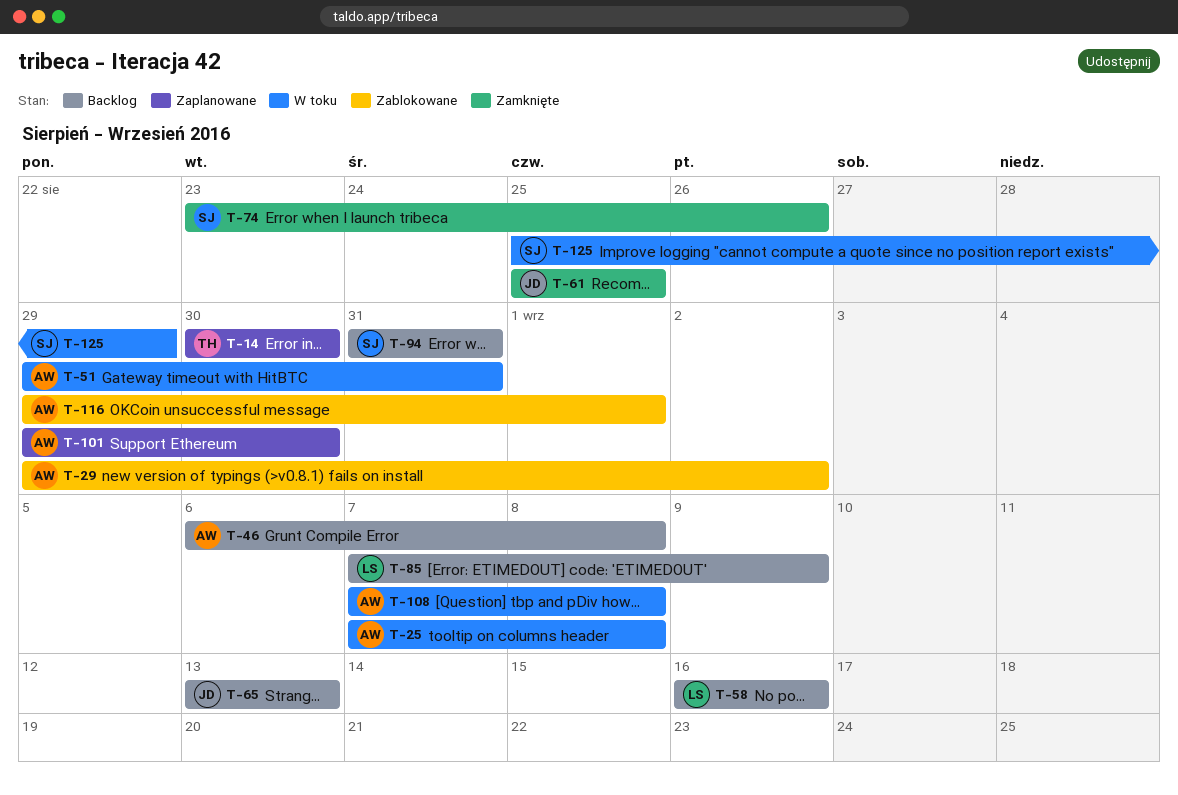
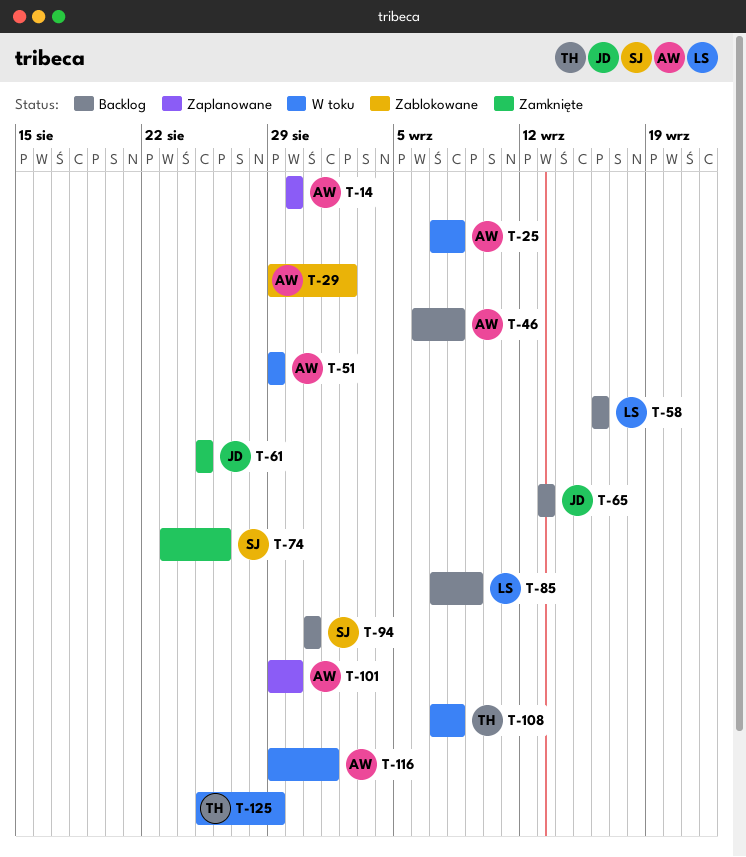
T-14, owner: TH -> AW
T-51, due: Aug 31 -> Aug 29
T-108, owner: AW -> TH
T-116, status: Zablokowane -> W toku
T-125, owner: SJ -> TH

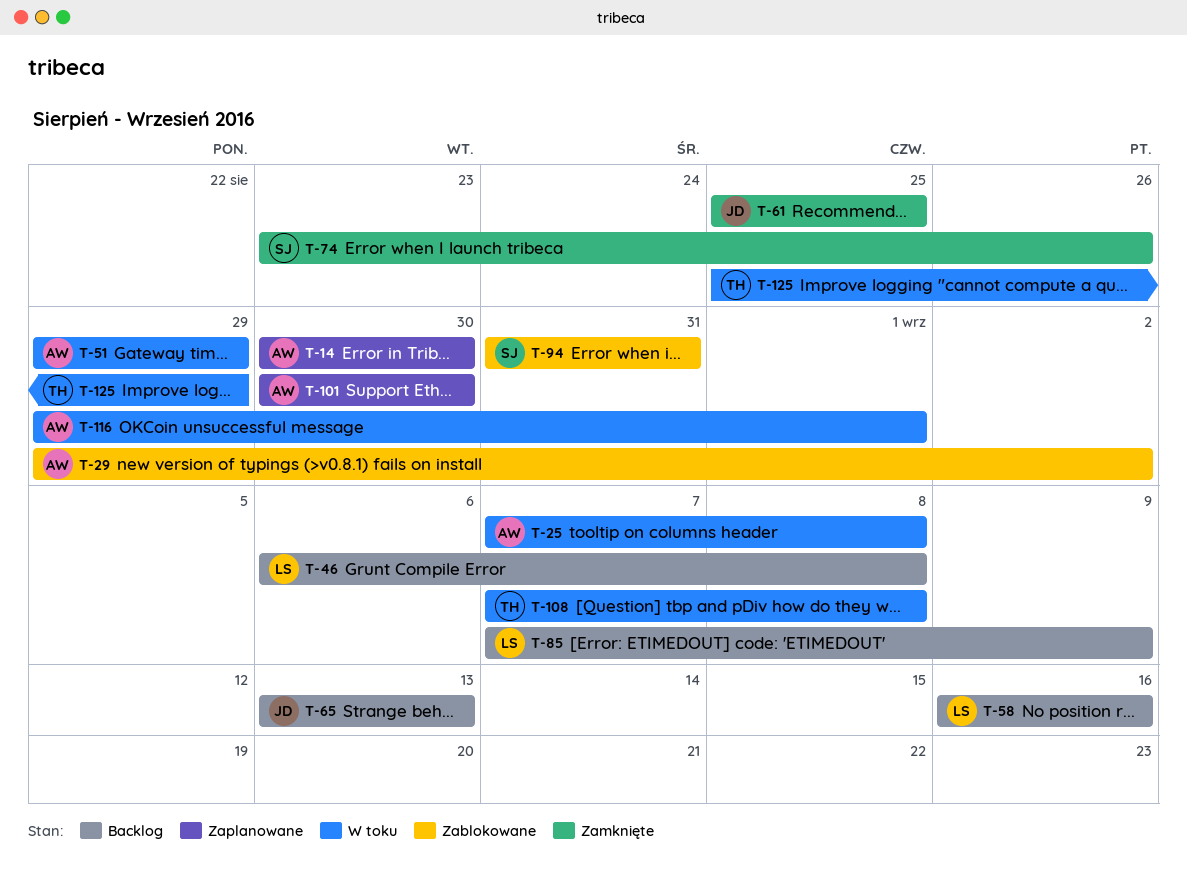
T-46, owner: AW -> LS
T-94, status: Backlog -> Zablokowane
T-101, start: Aug 29 -> Aug 30

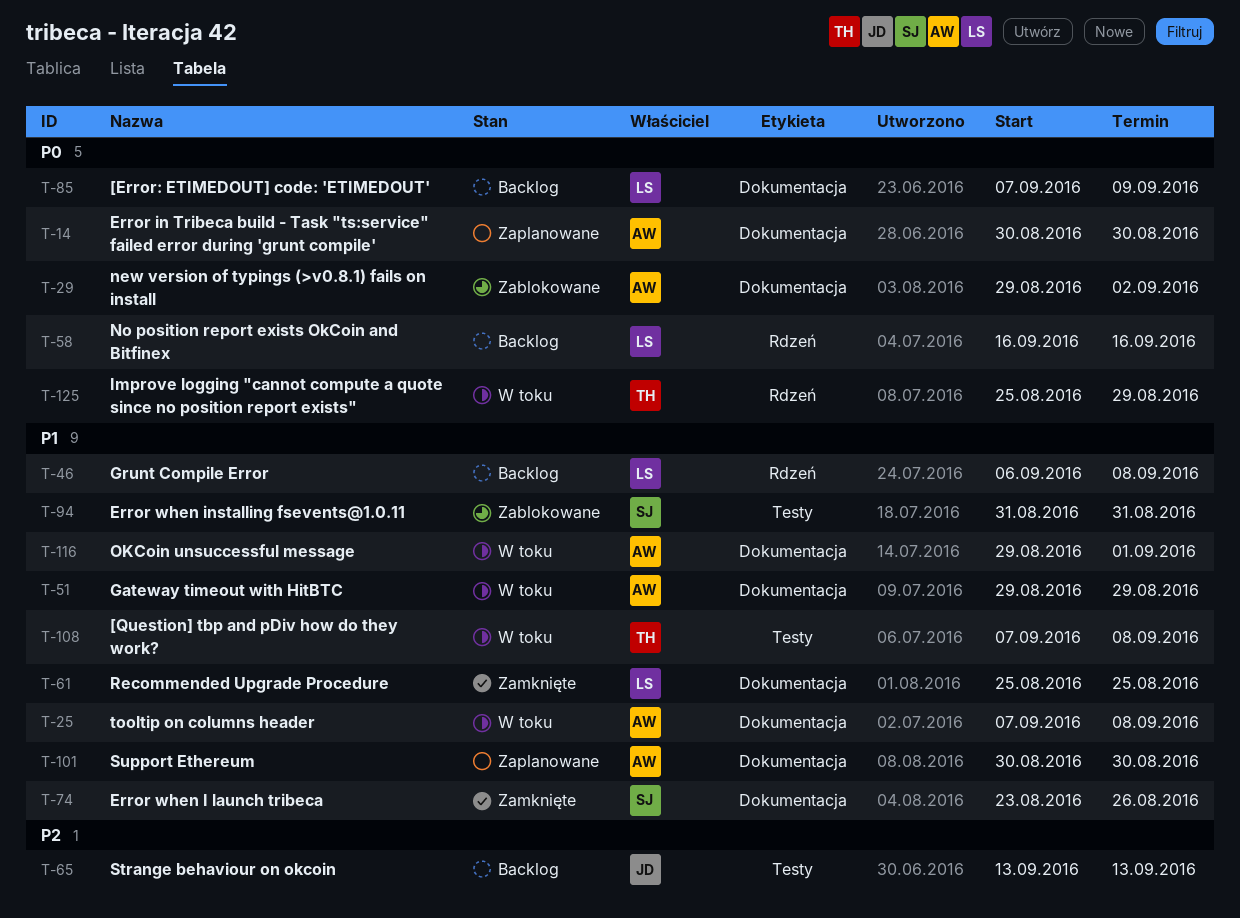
T-61, owner: JD -> LS

